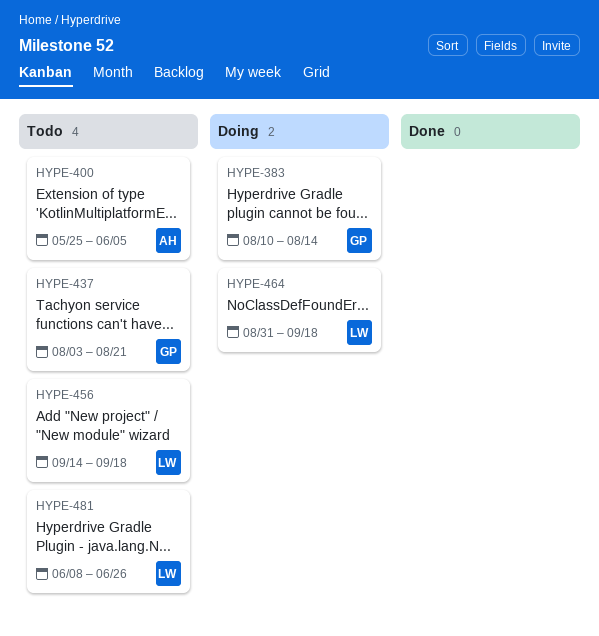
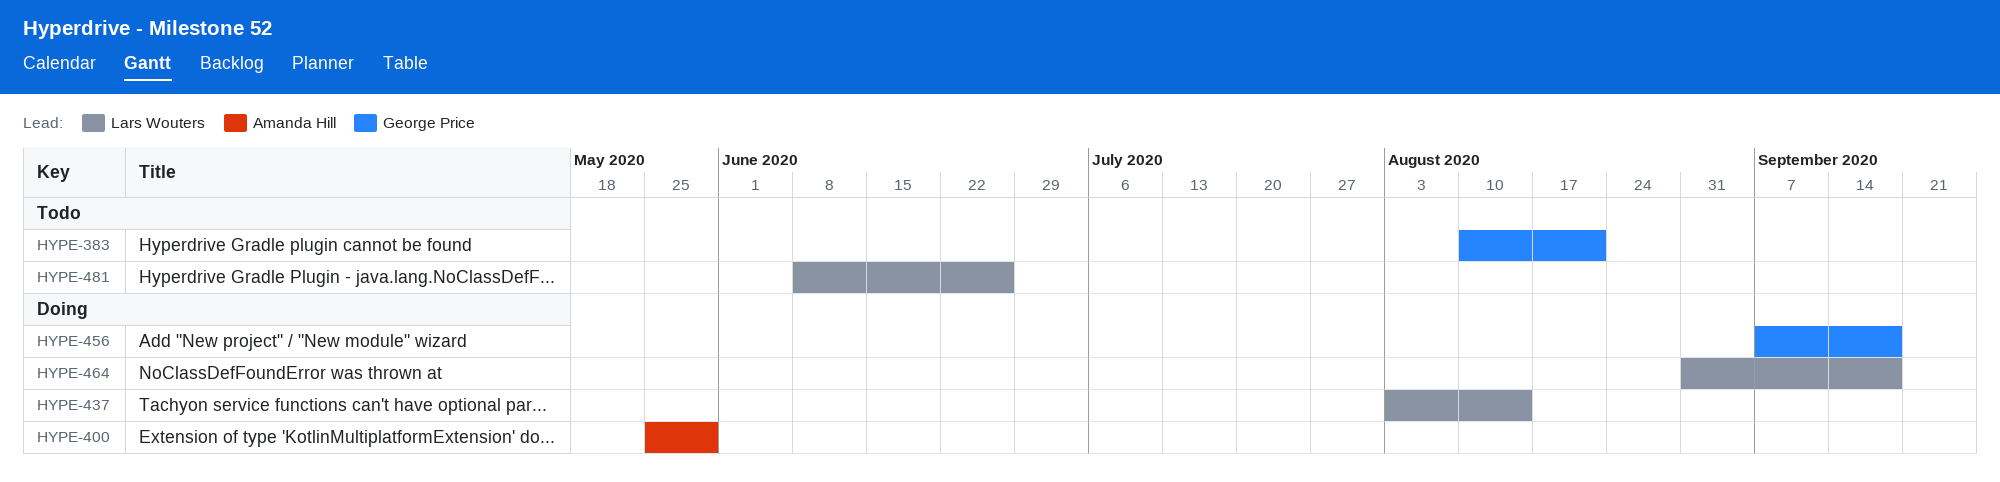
HYPE-383, status: Doing -> Todo
HYPE-383, due: Aug 14 -> Aug 21
HYPE-400, status: Todo -> Doing
HYPE-400, due: Jun 5 -> May 29
HYPE-437, status: Todo -> Doing
HYPE-437, owner: George Price -> Lars Wouters
HYPE-437, due: Aug 21 -> Aug 14
HYPE-456, status: Todo -> Doing
HYPE-456, owner: Lars Wouters -> George Price
HYPE-456, start: Sep 14 -> Sep 7

